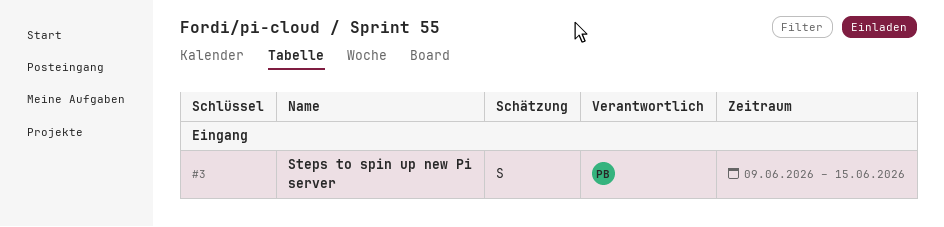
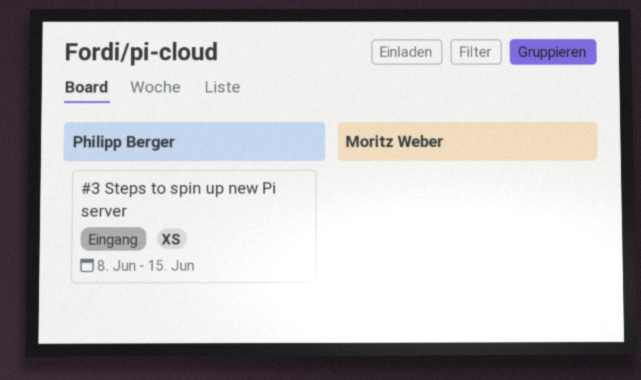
#3, estimate: S -> XS
#3, start: Jun 9 -> Jun 8

